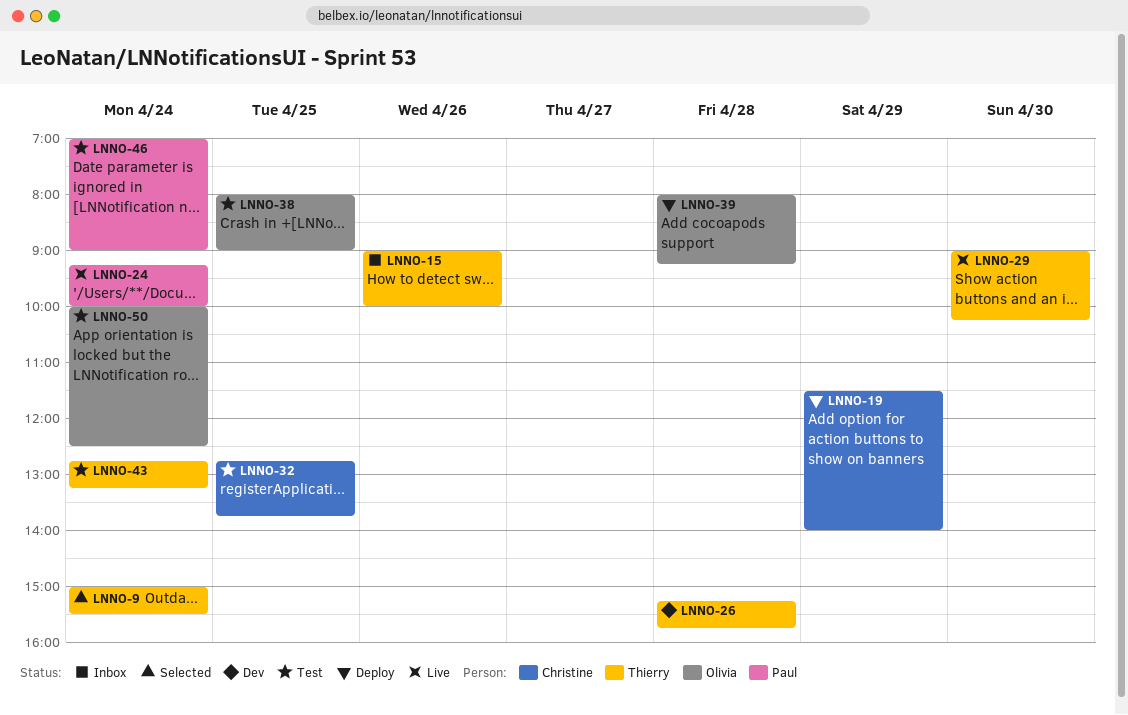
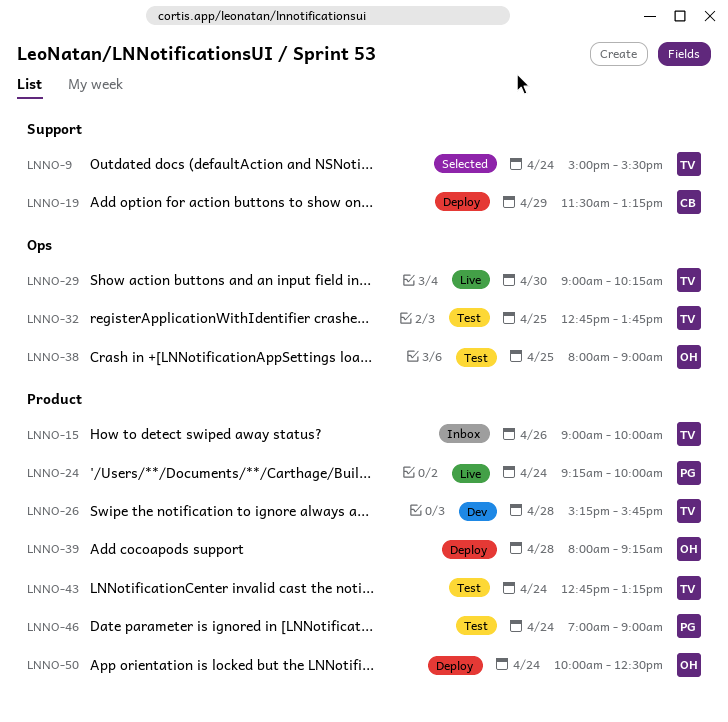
LNNO-19, ends: 14:00 -> 13:15
LNNO-32, owner: Christine -> Thierry
LNNO-50, status: Test -> Deploy

